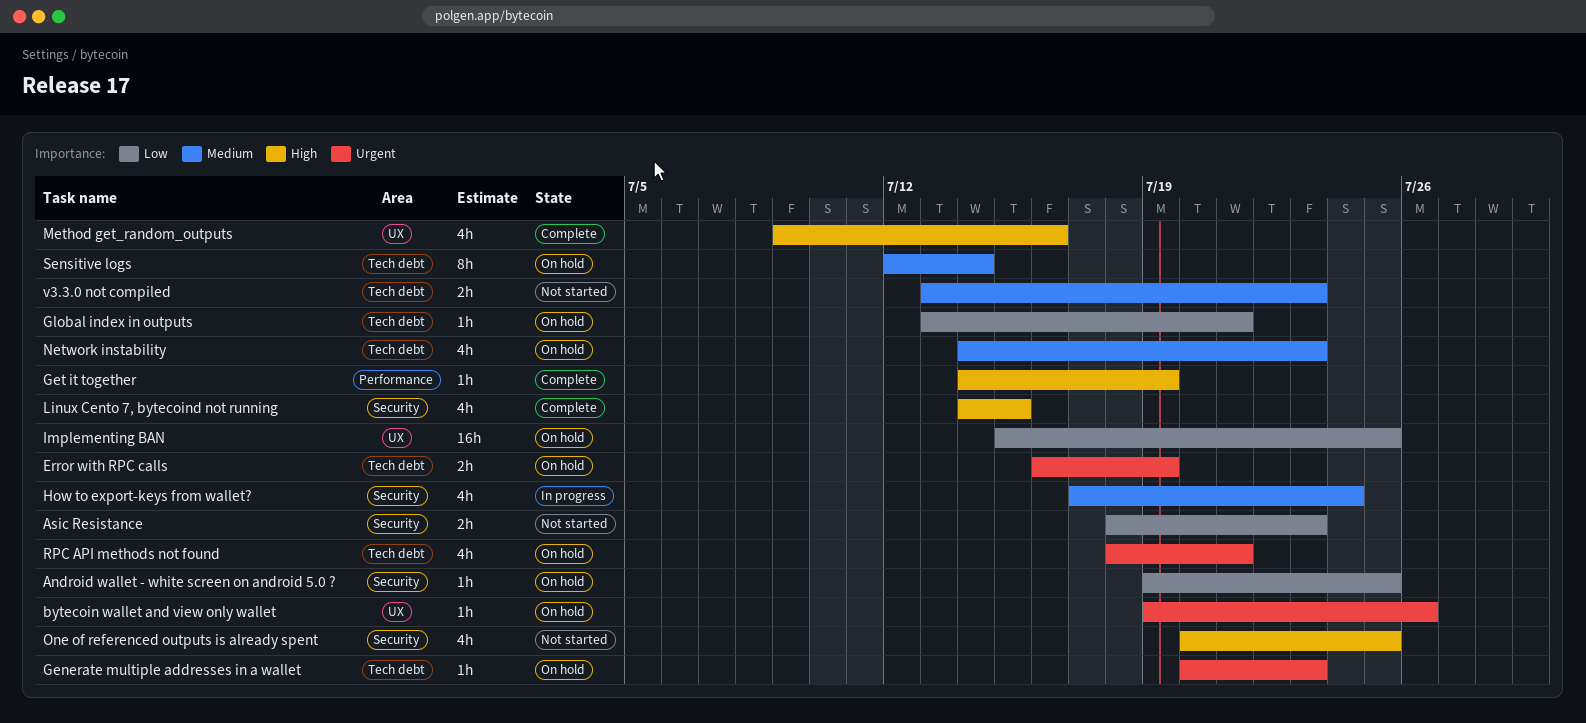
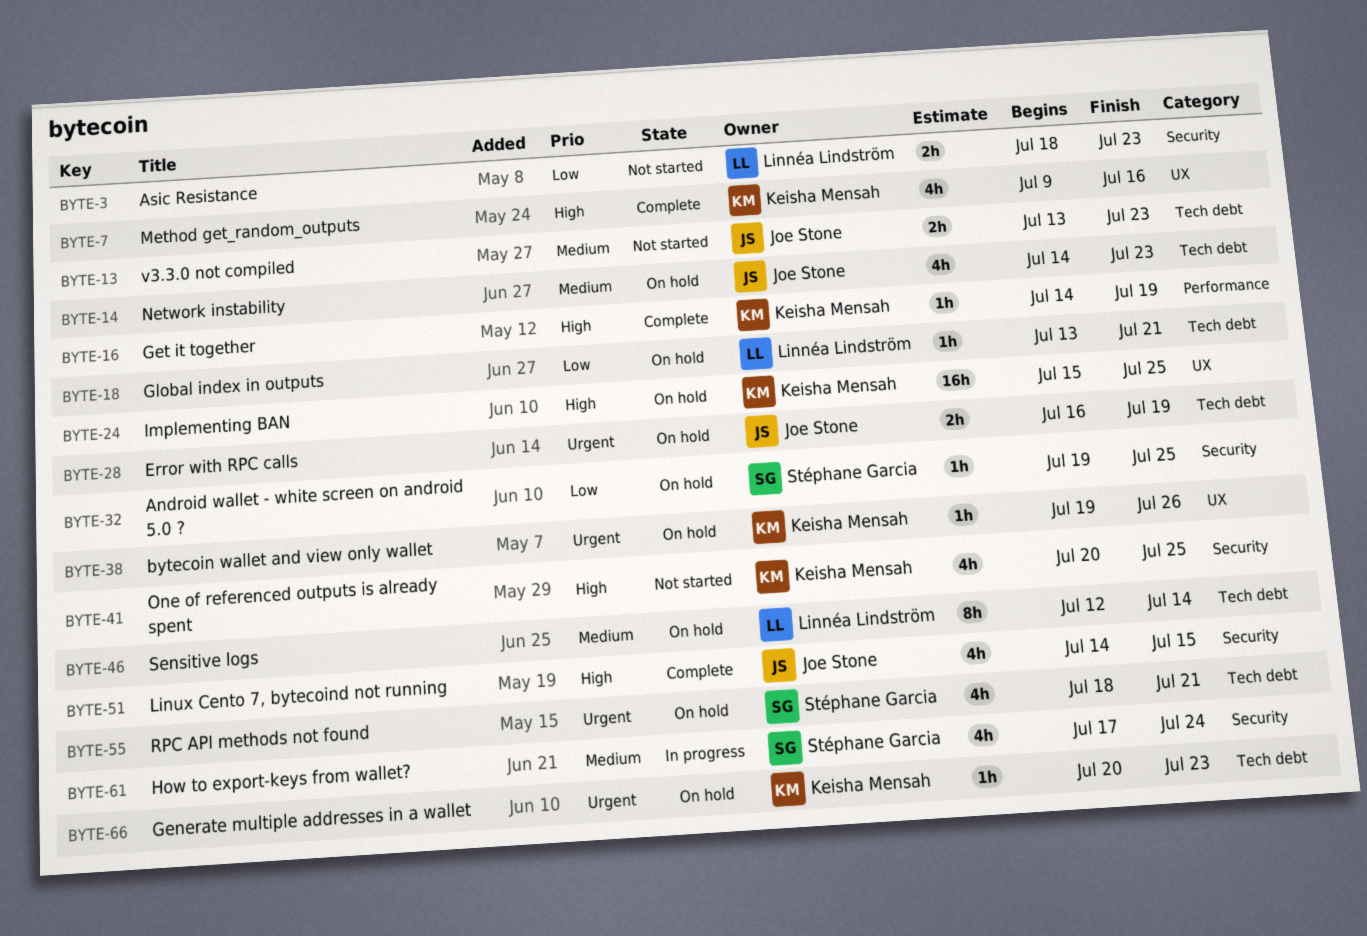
Implementing BAN, priority: Low -> High

